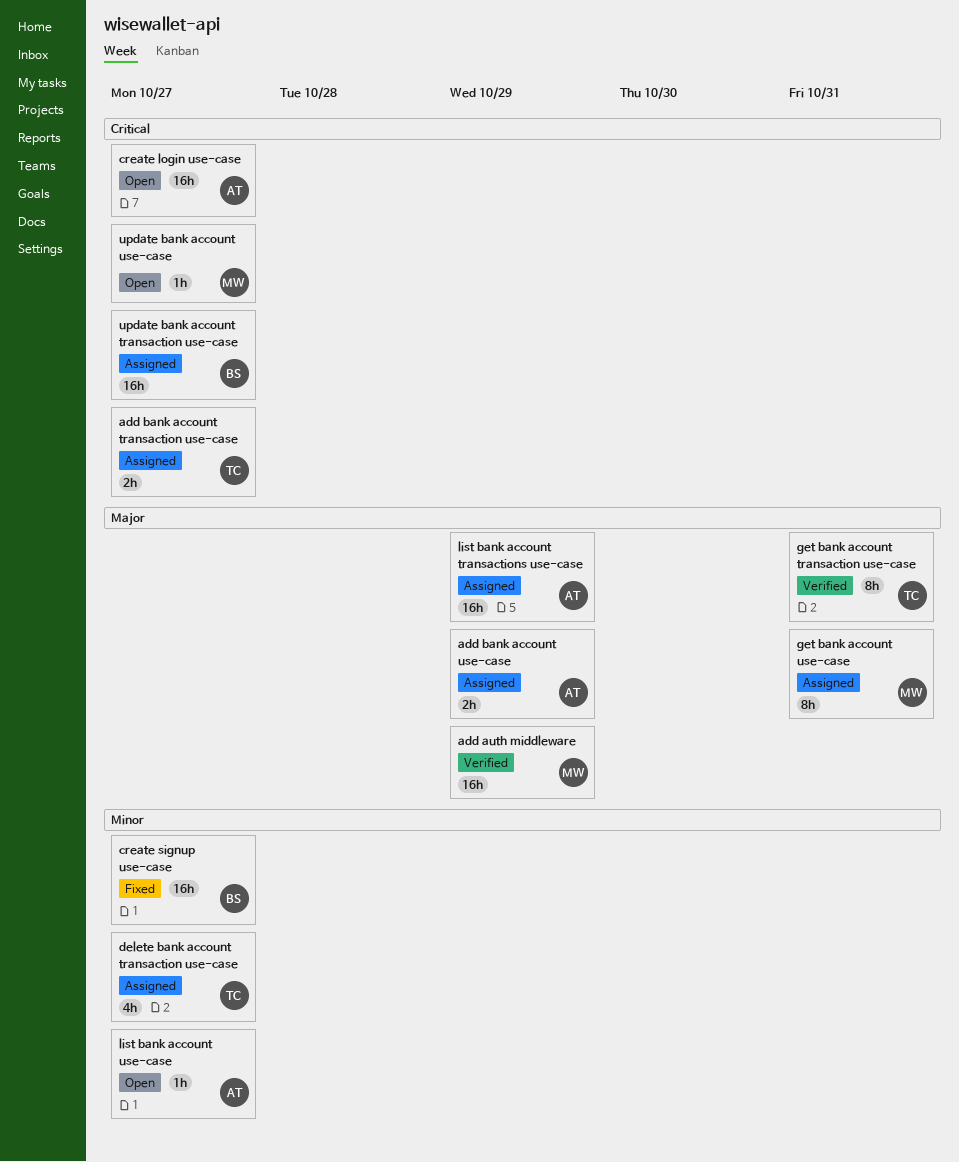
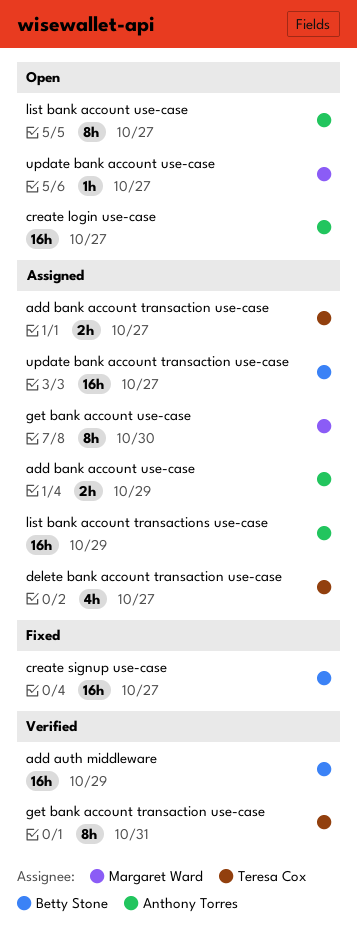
add auth middleware, owner: Margaret Ward -> Betty Stone
get bank account use-case, due: Oct 31 -> Oct 30
list bank account use-case, estimate: 1h -> 8h

